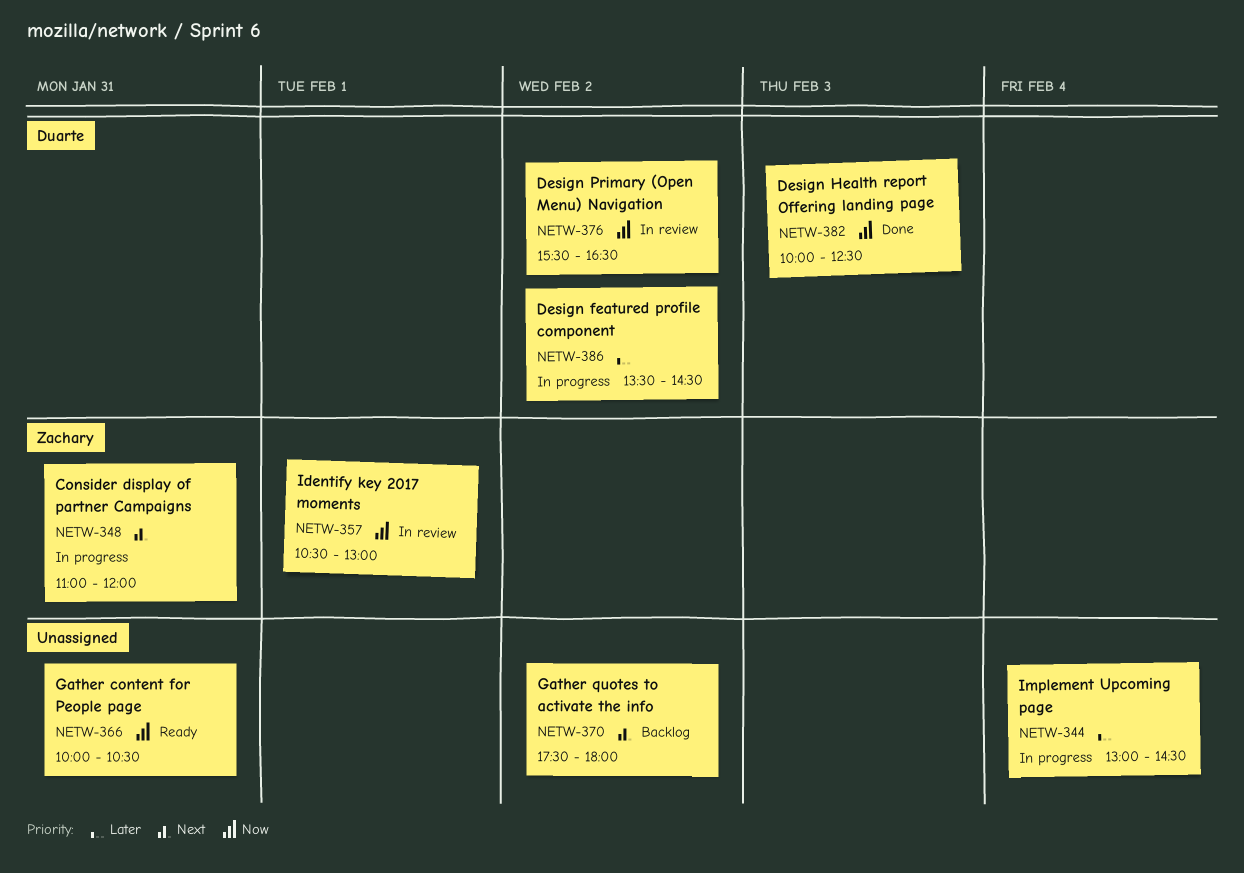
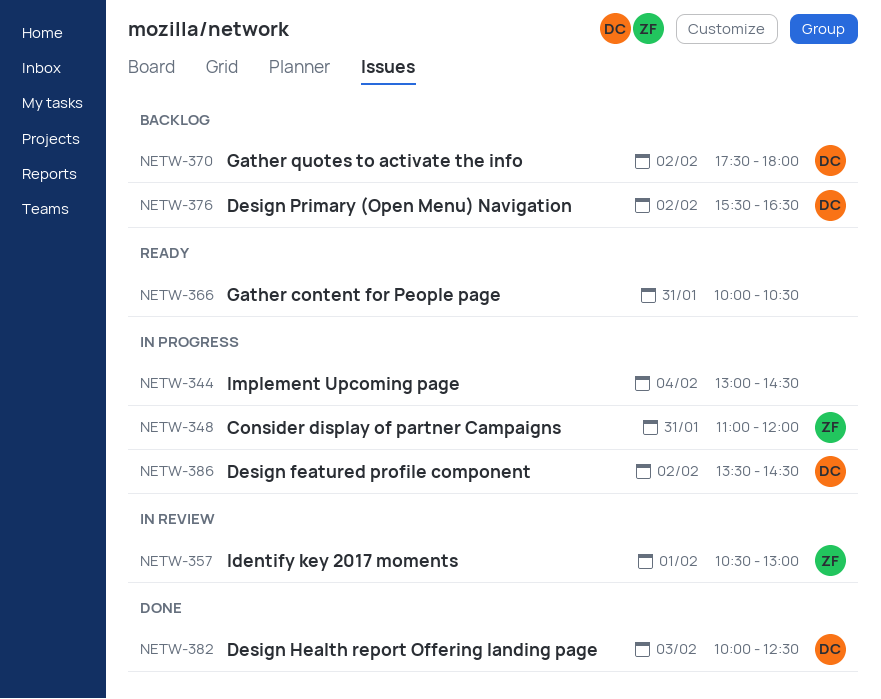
NETW-370, owner: none -> Duarte
NETW-376, status: In review -> Backlog

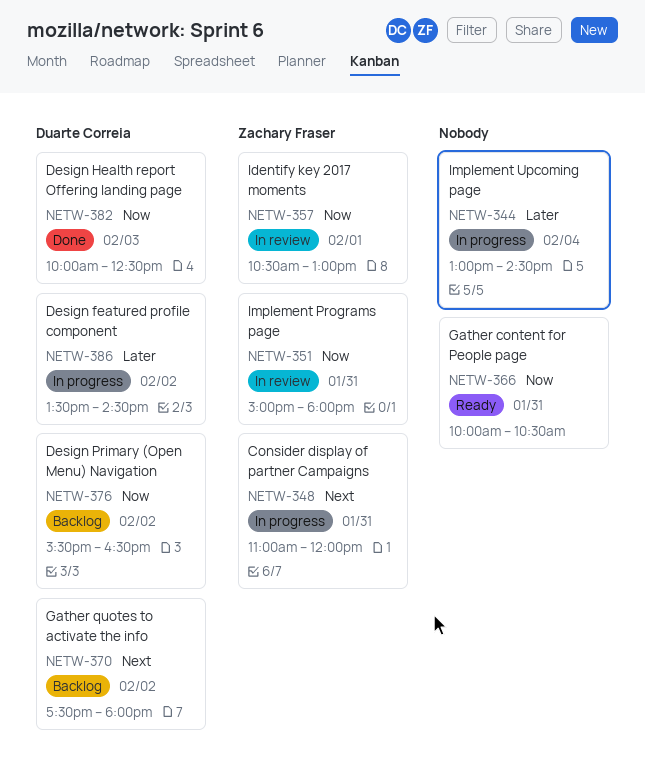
NETW-351: none -> present

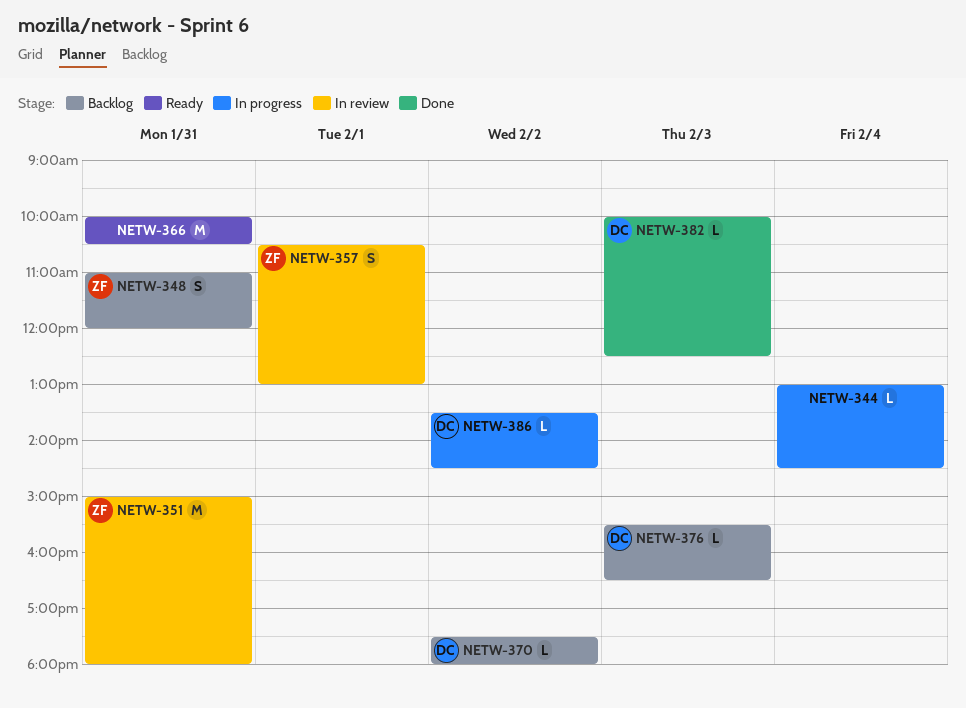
NETW-348, status: In progress -> Backlog
NETW-376, day: Feb 2 -> Feb 3

